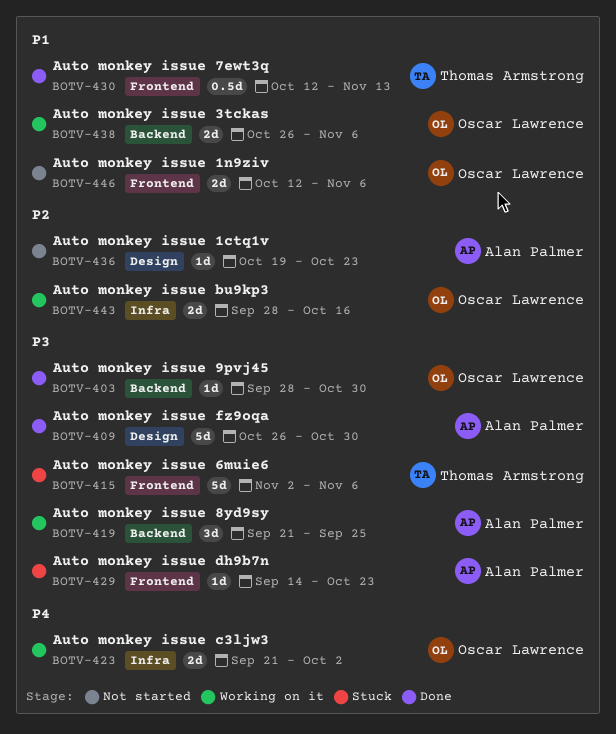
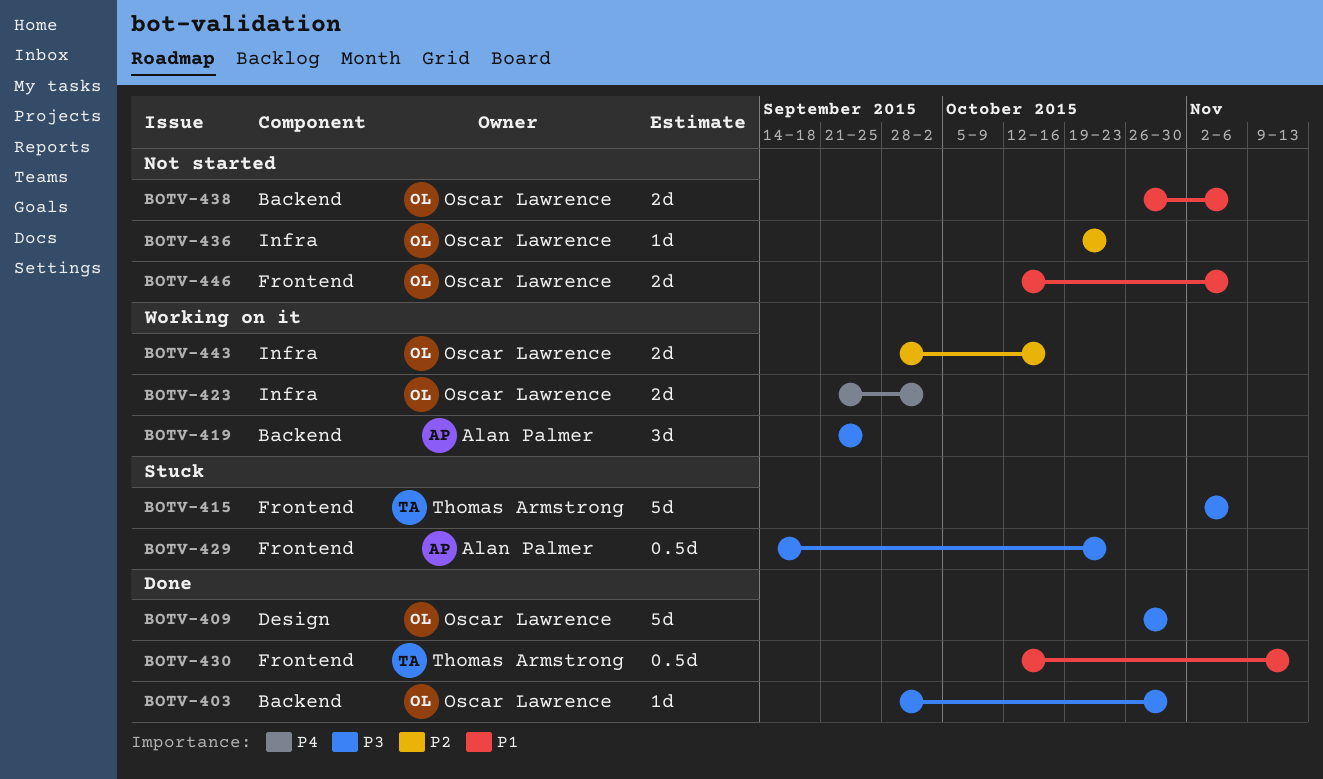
BOTV-409, owner: Alan Palmer -> Oscar Lawrence
BOTV-429, estimate: 1d -> 0.5d
BOTV-436, owner: Alan Palmer -> Oscar Lawrence
BOTV-436, label: Design -> Infra
BOTV-438, status: Working on it -> Not started

